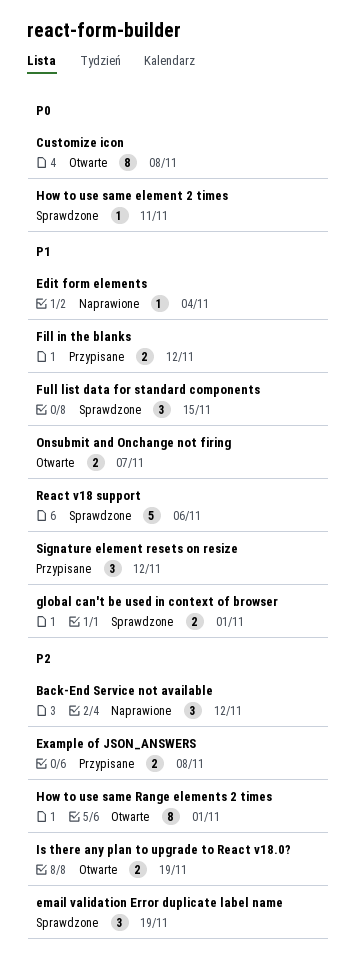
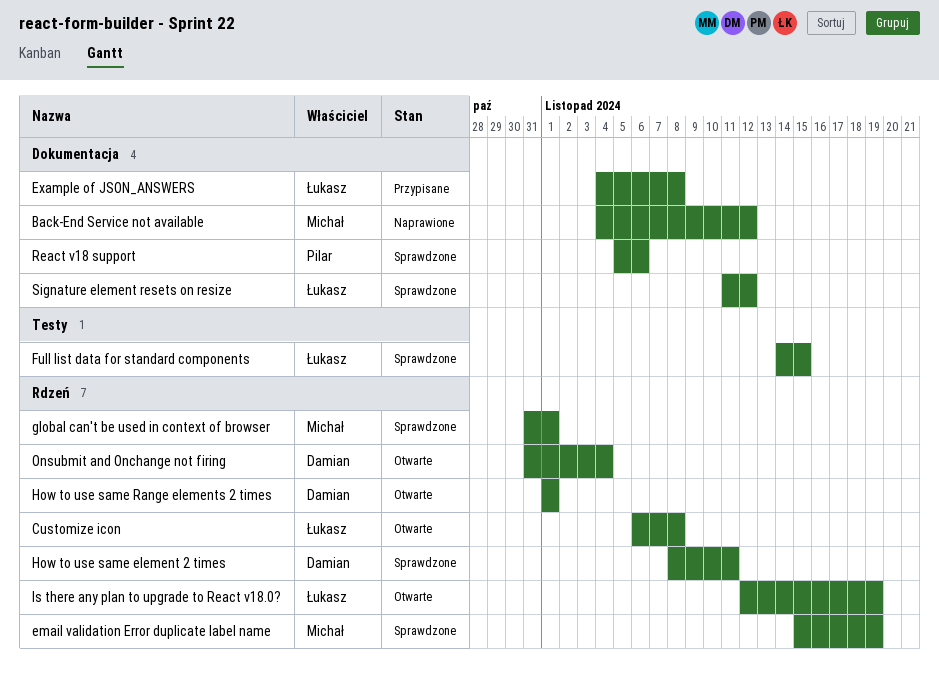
Edit form elements: present -> none
Fill in the blanks: present -> none
Onsubmit and Onchange not firing, due: Nov 7 -> Nov 4
Signature element resets on resize, status: Przypisane -> Sprawdzone

